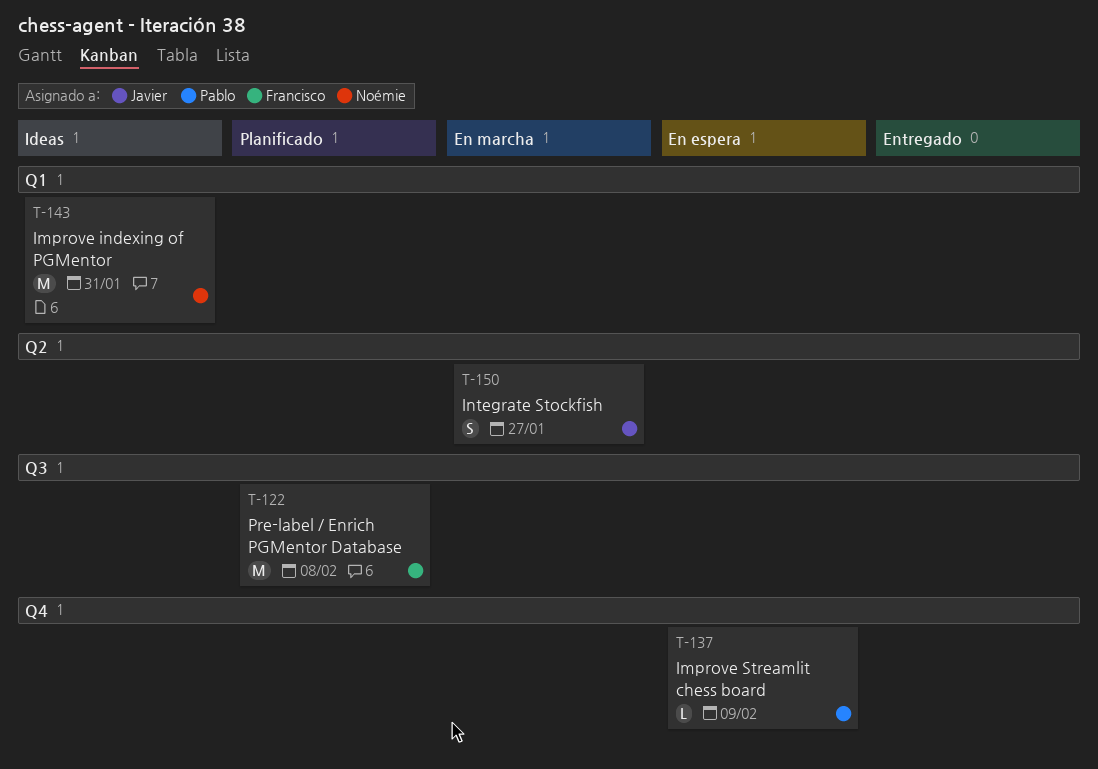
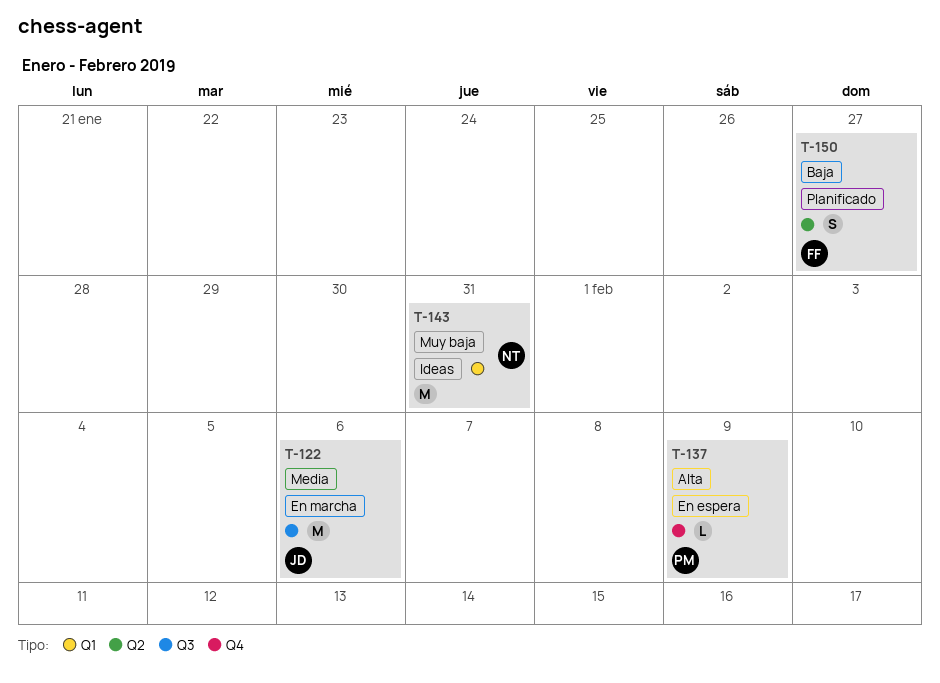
T-122, status: Planificado -> En marcha
T-122, owner: Francisco -> Javier
T-122, due: Feb 8 -> Feb 6
T-150, status: En marcha -> Planificado
T-150, owner: Javier -> Francisco

